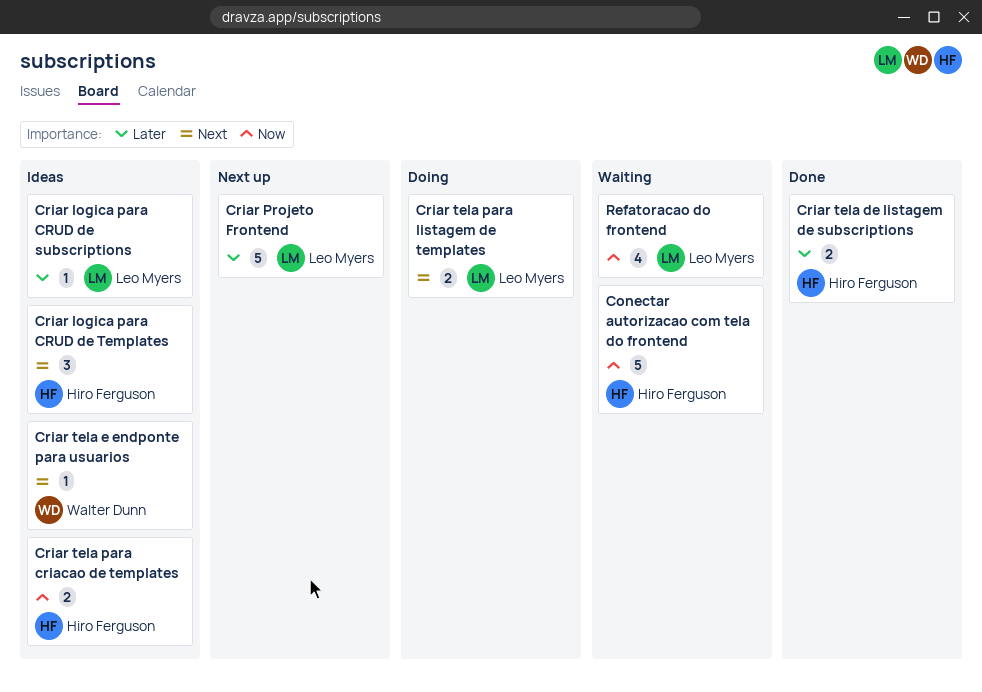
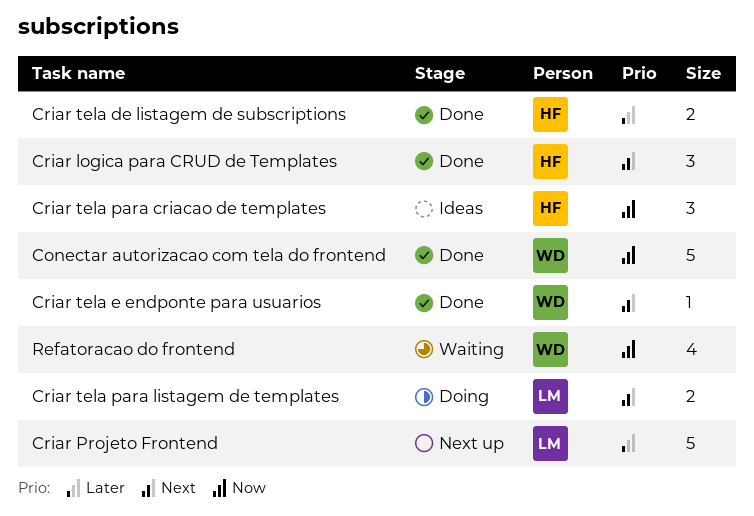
Conectar autorizacao com tela do frontend, status: Waiting -> Done
Conectar autorizacao com tela do frontend, owner: Hiro Ferguson -> Walter Dunn
Criar logica para CRUD de subscriptions: present -> none
Criar logica para CRUD de Templates, status: Ideas -> Done
Criar tela e endponte para usuarios, status: Ideas -> Done
Criar tela para criacao de templates, estimate: 2 -> 3
Refatoracao do frontend, owner: Leo Myers -> Walter Dunn

